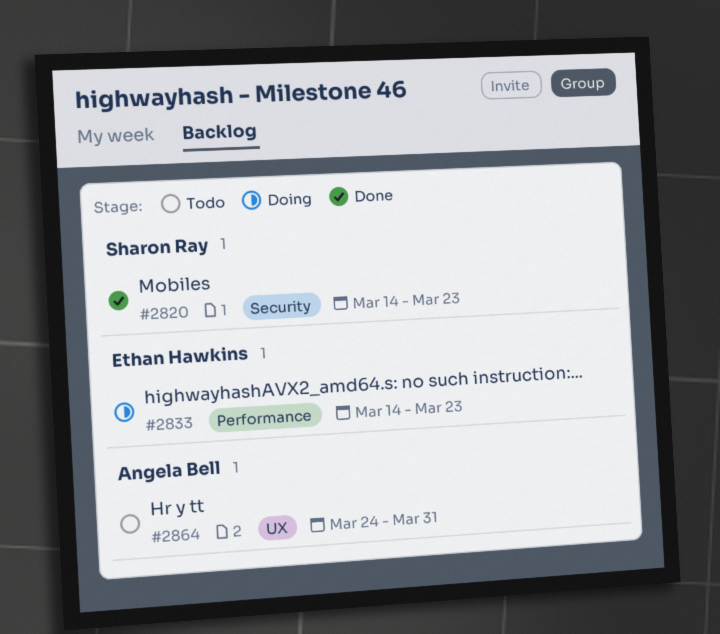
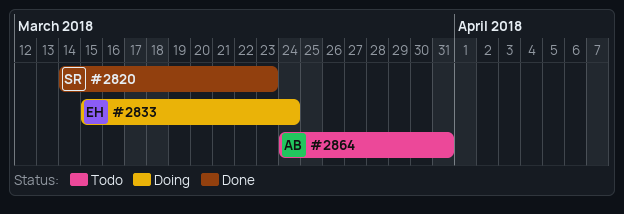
#2833, start: Mar 14 -> Mar 15
#2833, due: Mar 23 -> Mar 24

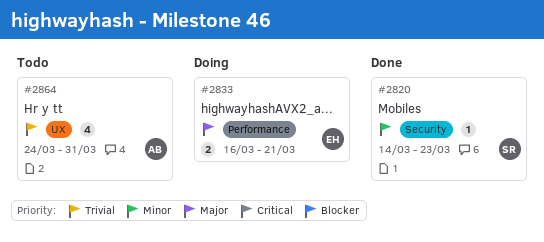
#2833, start: Mar 15 -> Mar 16
#2833, due: Mar 24 -> Mar 21

